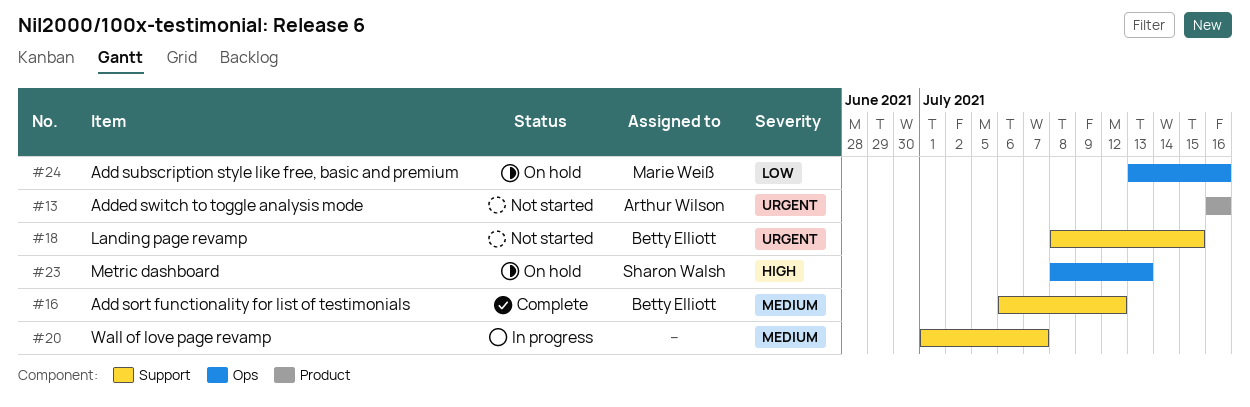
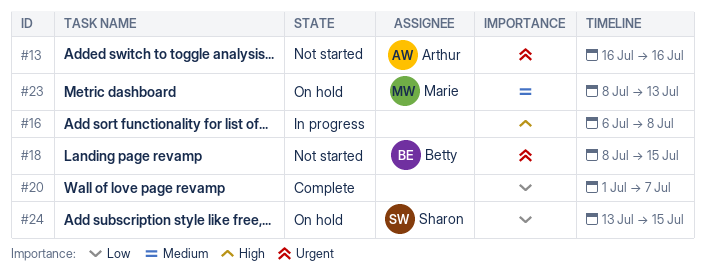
#16, status: Complete -> In progress
#16, owner: Betty Elliott -> none
#16, priority: Medium -> High
#16, due: Jul 12 -> Jul 8
#20, status: In progress -> Complete
#20, priority: Medium -> Low
#23, owner: Sharon Walsh -> Marie Weiß
#23, priority: High -> Medium
#24, owner: Marie Weiß -> Sharon Walsh
#24, due: Jul 16 -> Jul 15

